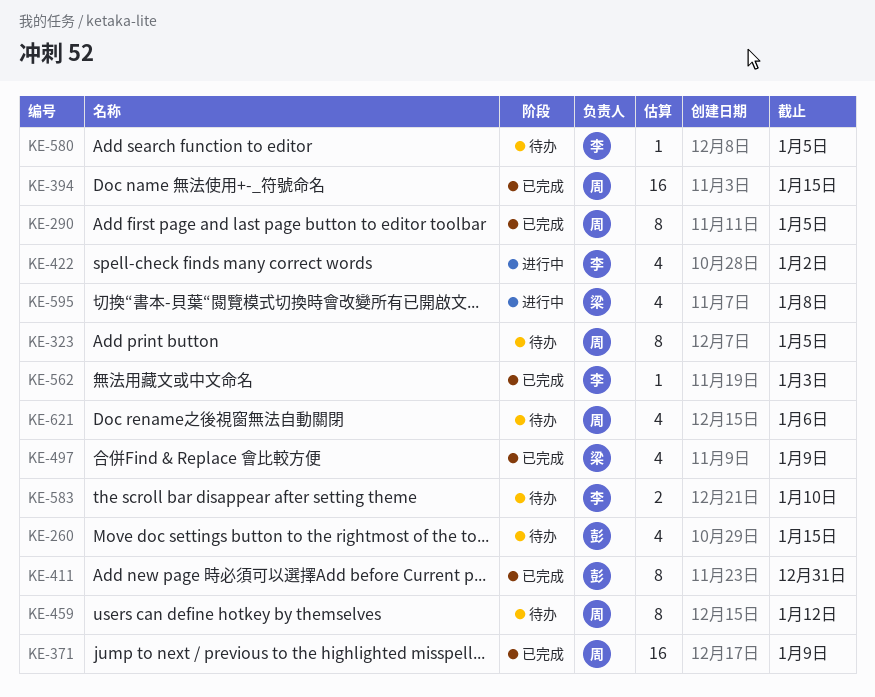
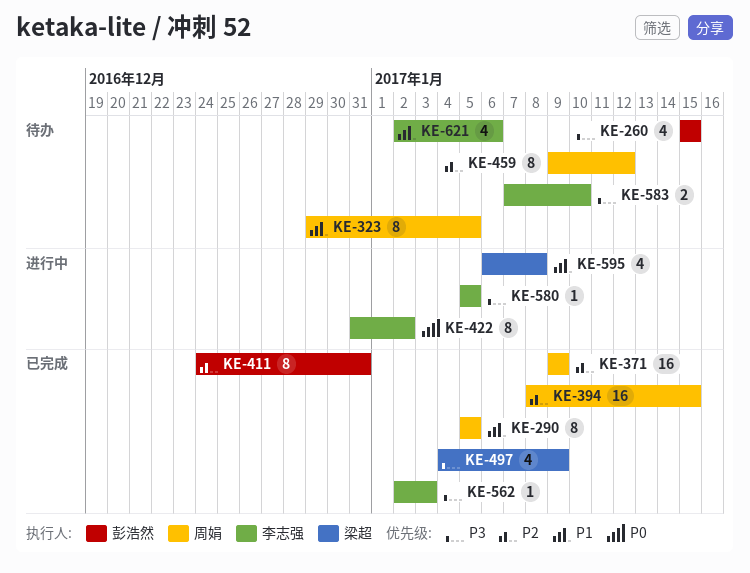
KE-422, estimate: 4 -> 8
KE-580, status: 待办 -> 进行中
KE-621, owner: 周娟 -> 李志强

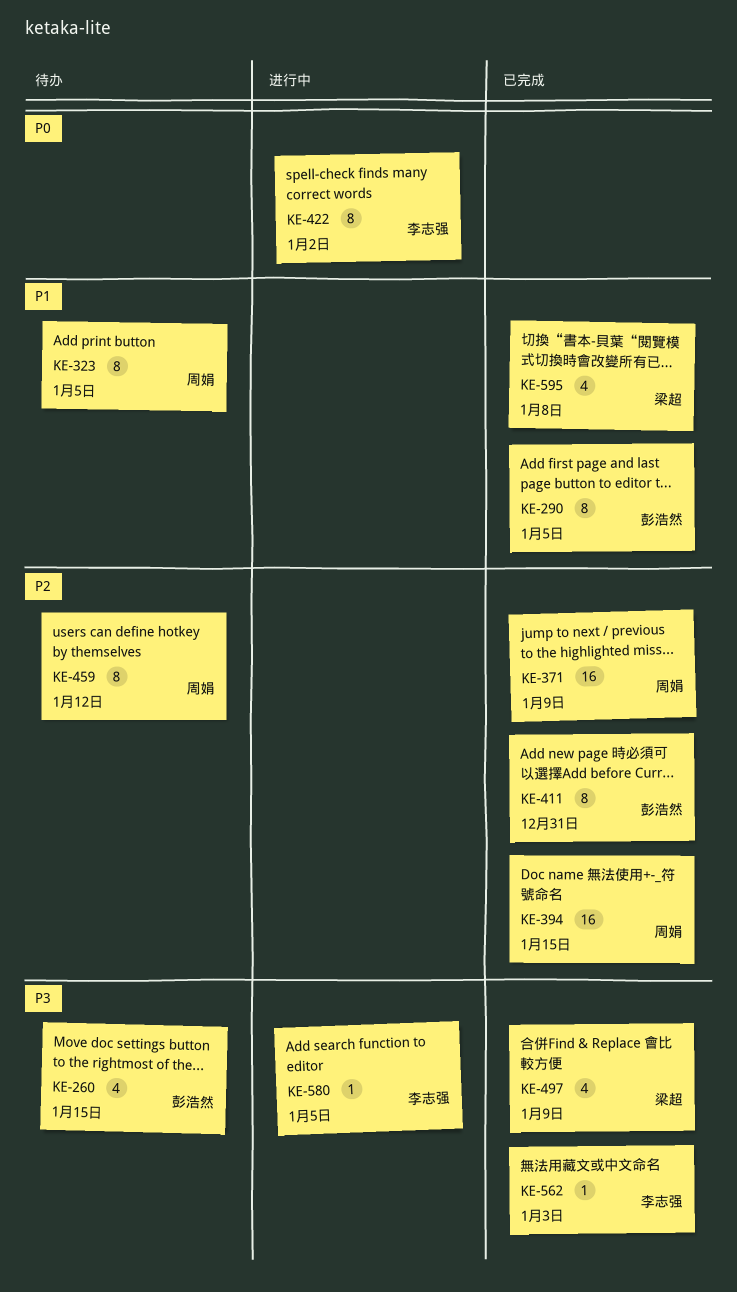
KE-290, owner: 周娟 -> 彭浩然
KE-583: present -> none
KE-595, status: 进行中 -> 已完成
KE-621: present -> none

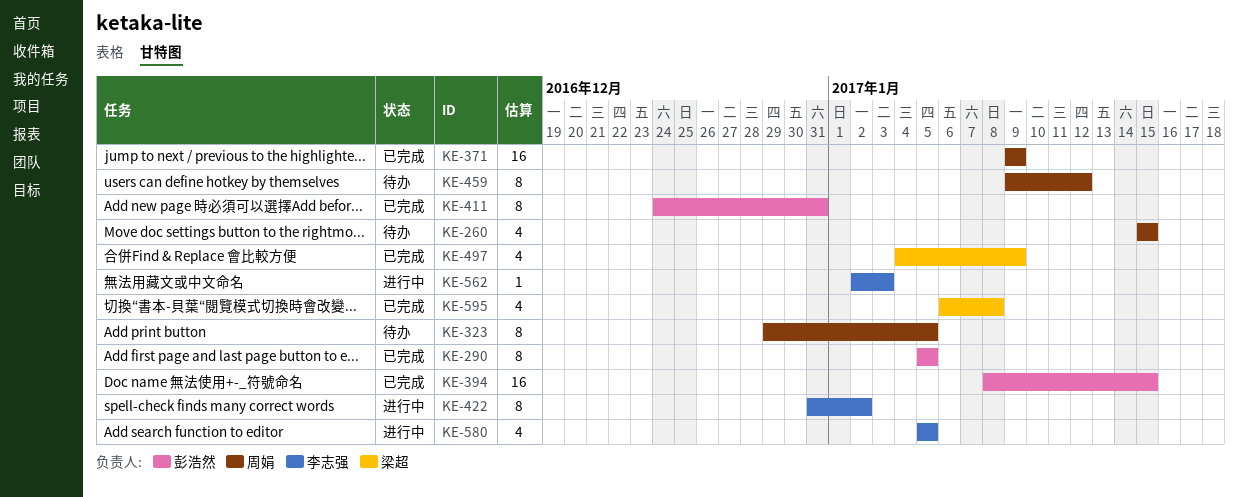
KE-260, owner: 彭浩然 -> 周娟
KE-394, owner: 周娟 -> 彭浩然
KE-562, status: 已完成 -> 进行中
KE-580, estimate: 1 -> 4

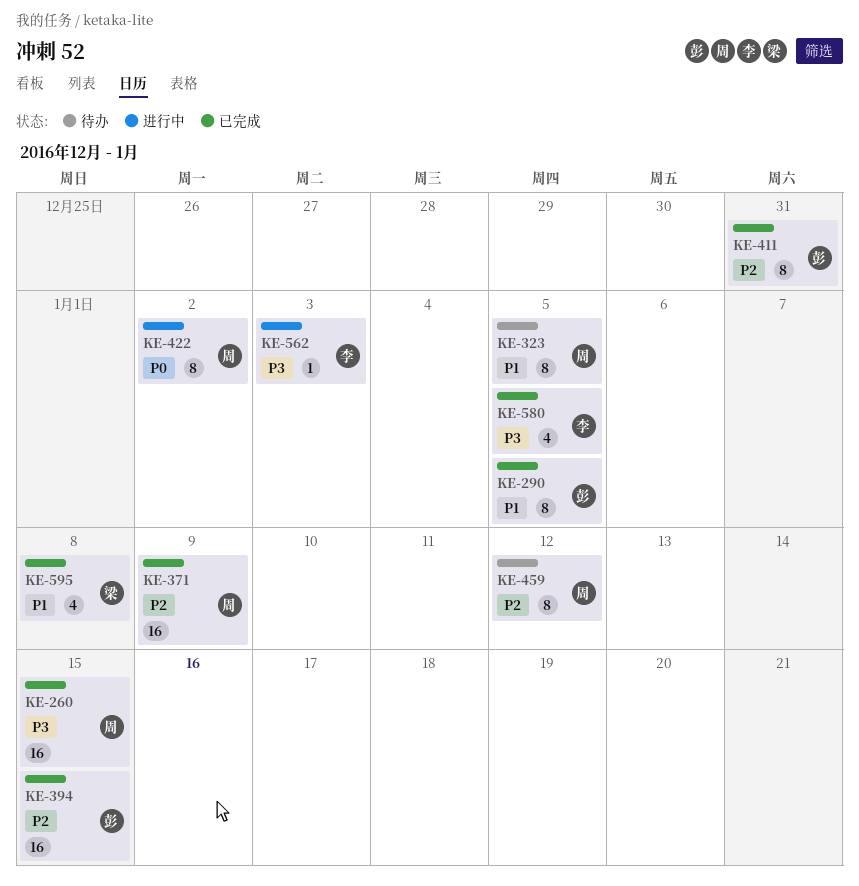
KE-260, status: 待办 -> 已完成
KE-260, estimate: 4 -> 16
KE-422, owner: 李志强 -> 周娟
KE-497: present -> none
KE-580, status: 进行中 -> 已完成

